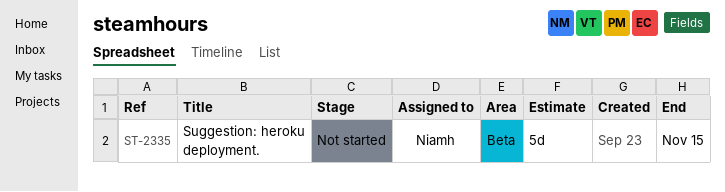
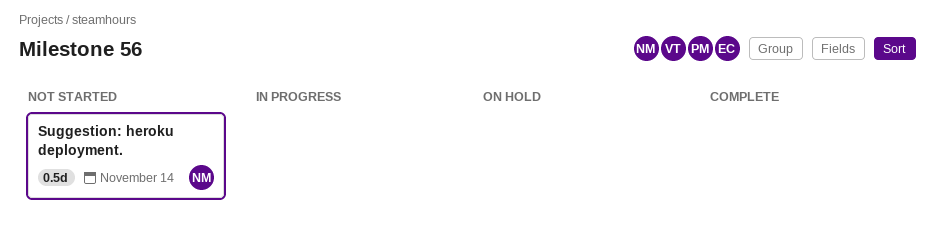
Suggestion: heroku deployment., estimate: 5d -> 0.5d
Suggestion: heroku deployment., due: Nov 15 -> Nov 14

